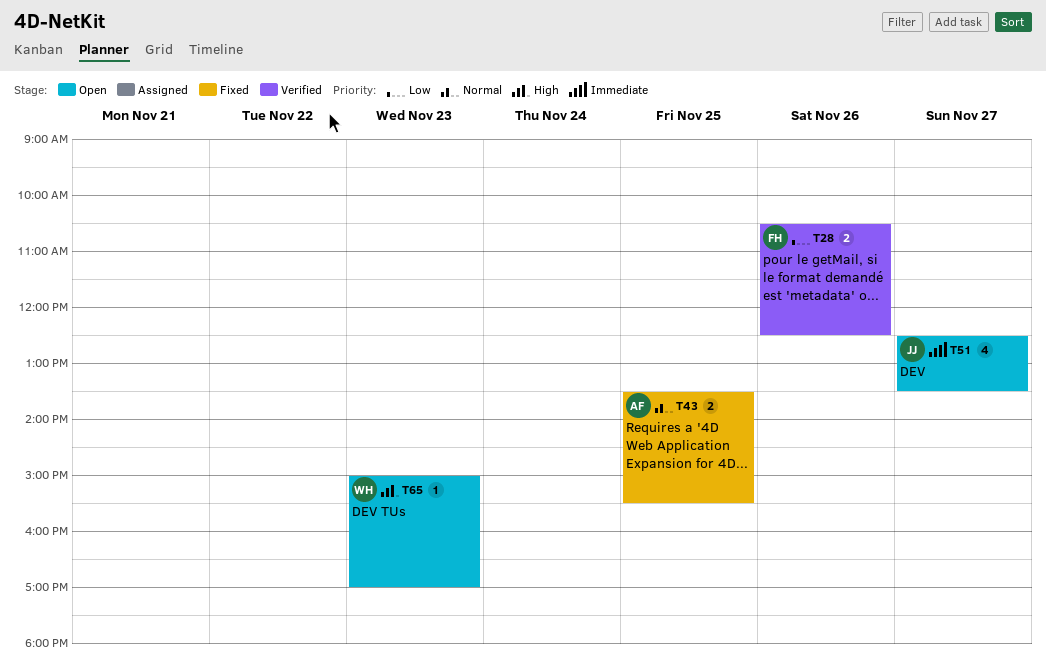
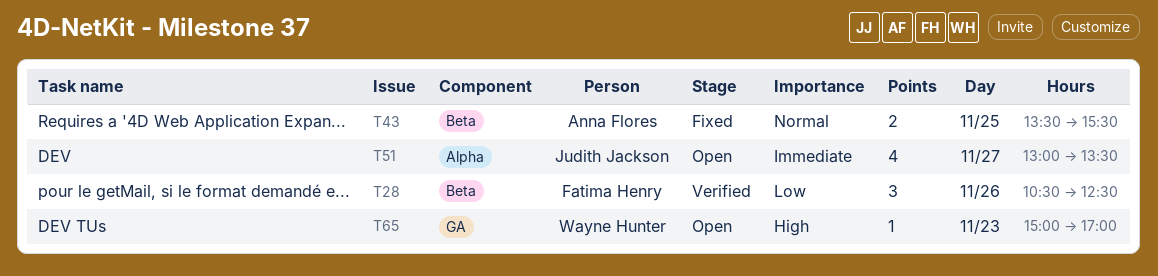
T28, estimate: 2 -> 3
T51, begins: 12:30 -> 13:00

